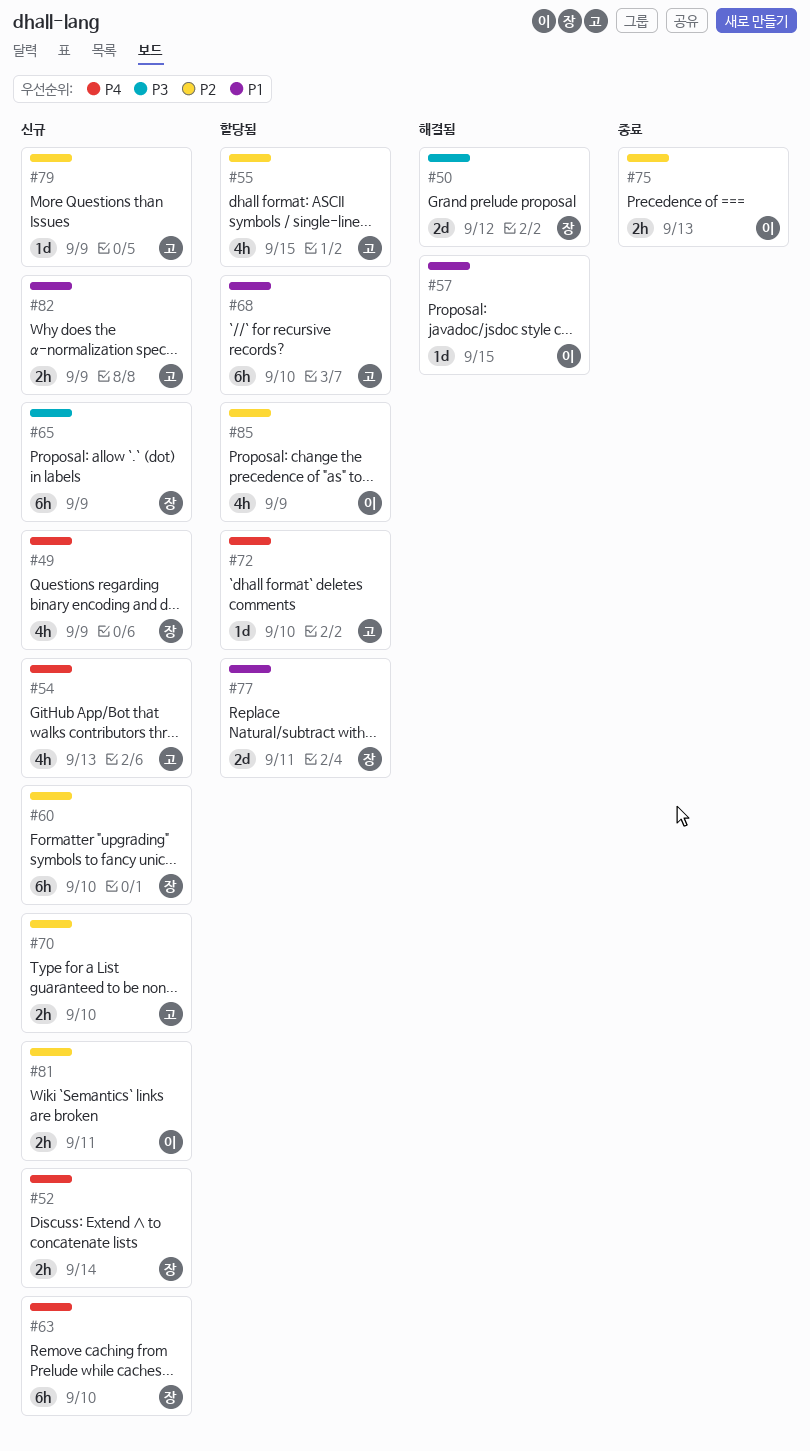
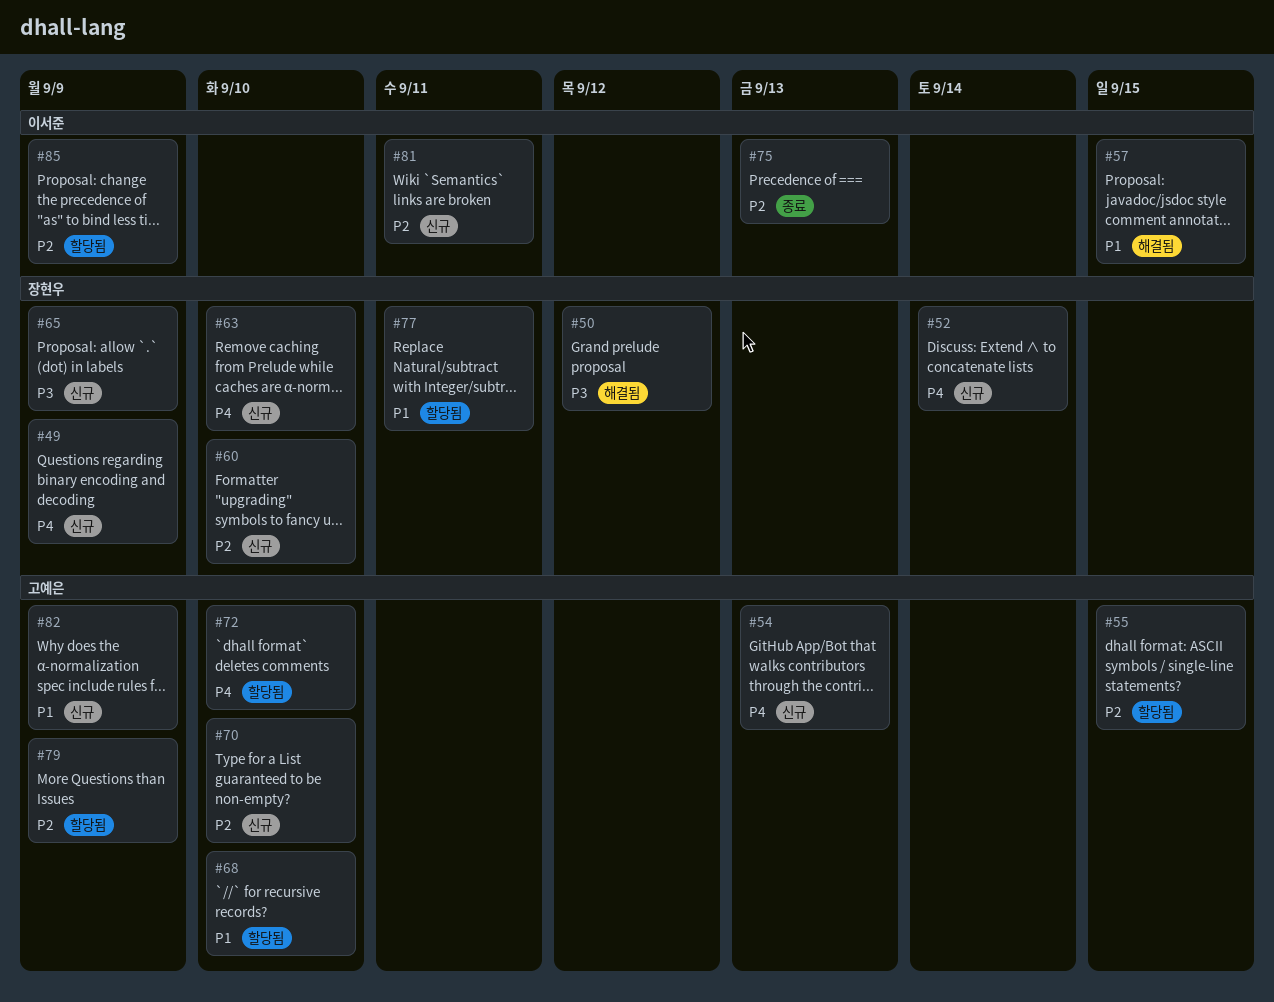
#79, status: 신규 -> 할당됨

